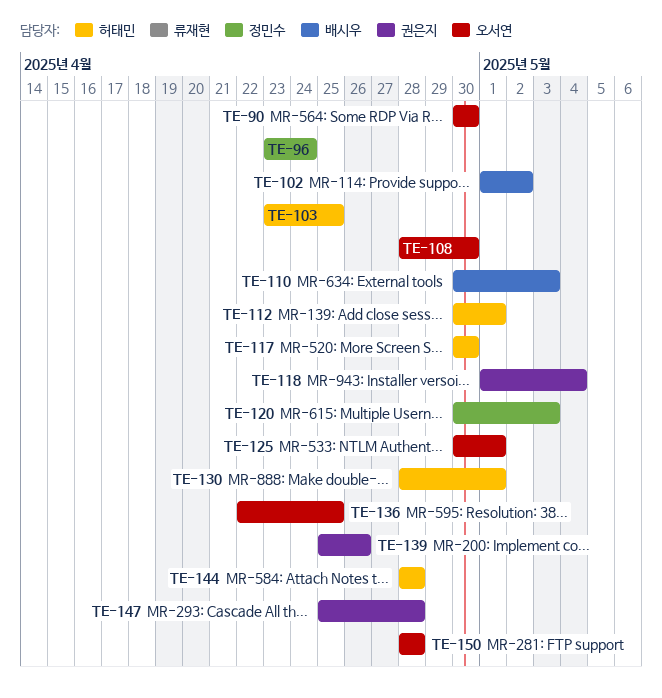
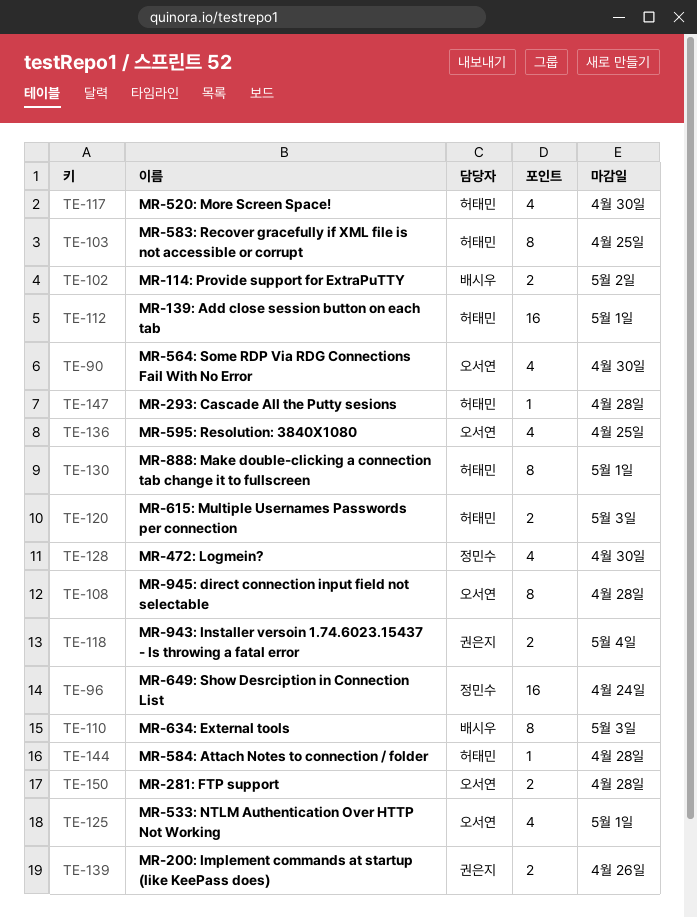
TE-108, due: Apr 30 -> Apr 28
TE-120, owner: 정민수 -> 허태민
TE-128: none -> present
TE-147, owner: 권은지 -> 허태민

